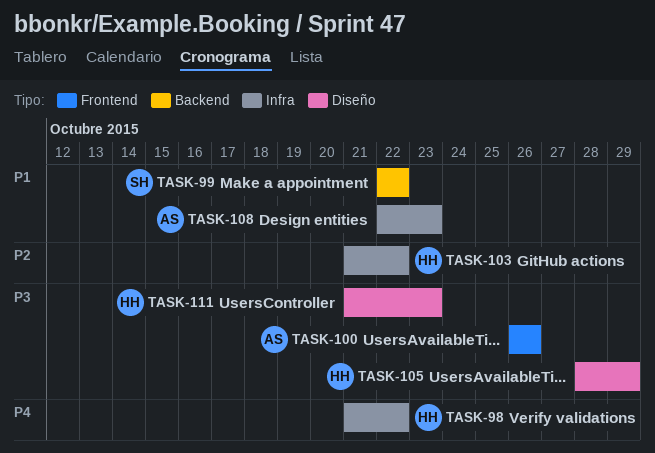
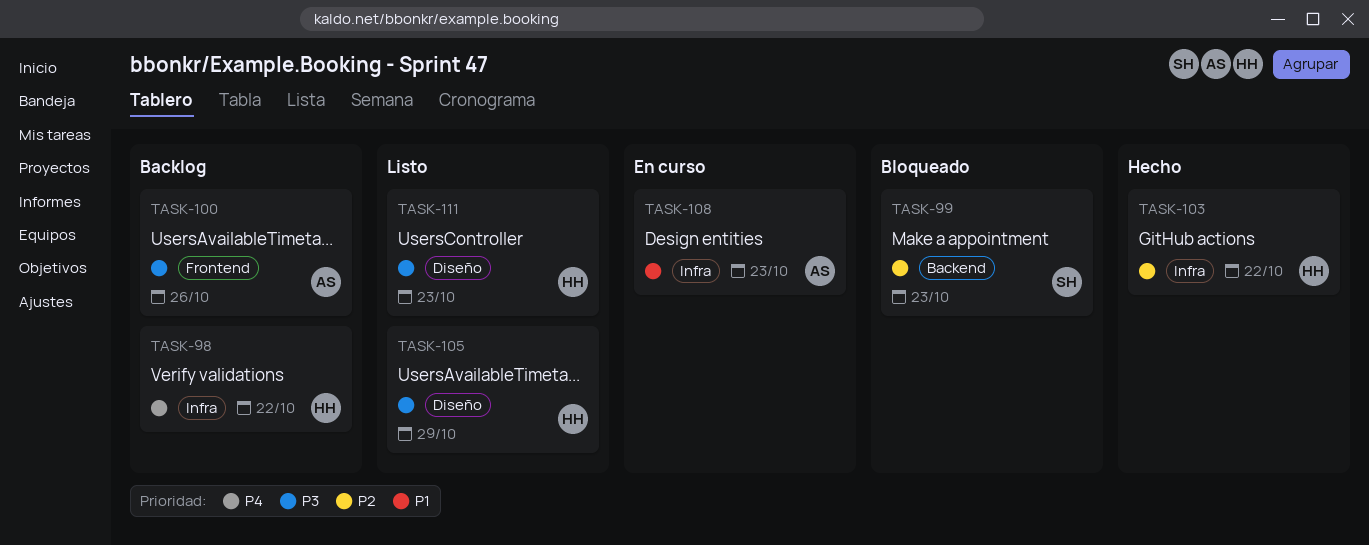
TASK-99, priority: P1 -> P2
TASK-99, due: Oct 22 -> Oct 23

